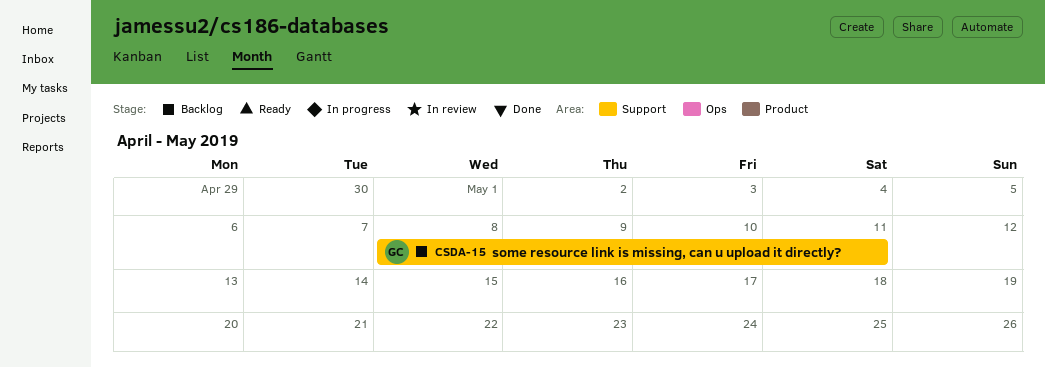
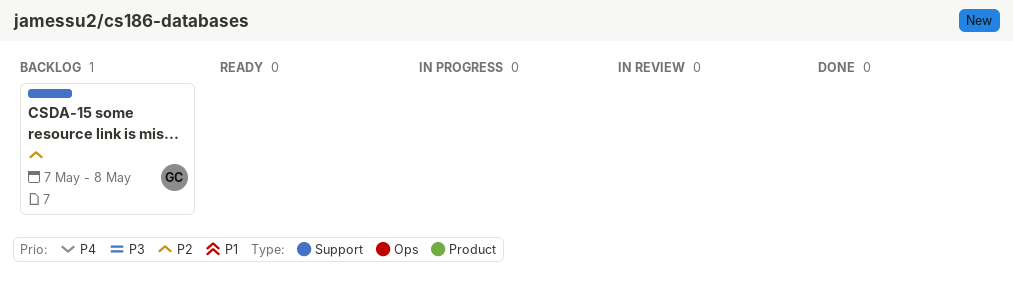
CSDA-15, start: May 8 -> May 7
CSDA-15, due: May 11 -> May 8

